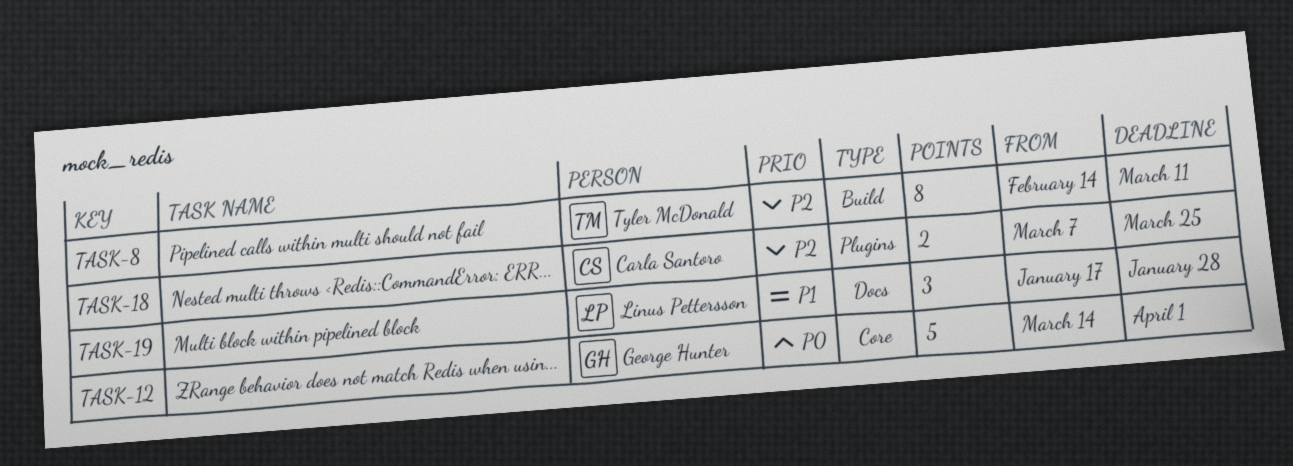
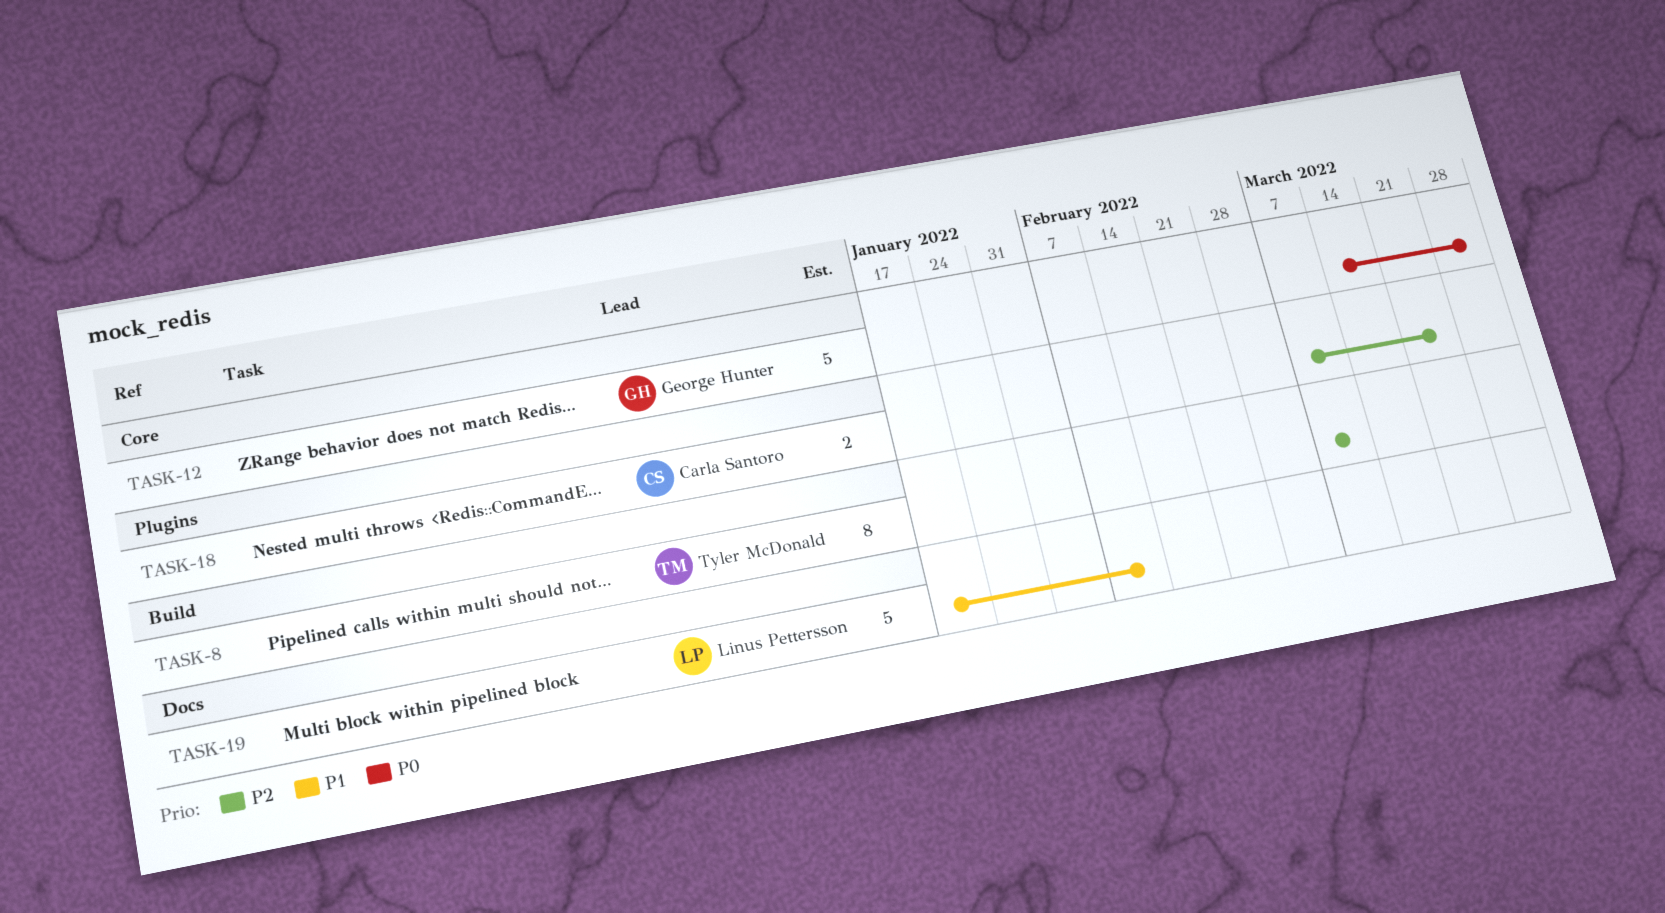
TASK-8, start: Feb 14 -> Mar 7
TASK-19, estimate: 3 -> 5
TASK-19, due: Jan 28 -> Feb 11

